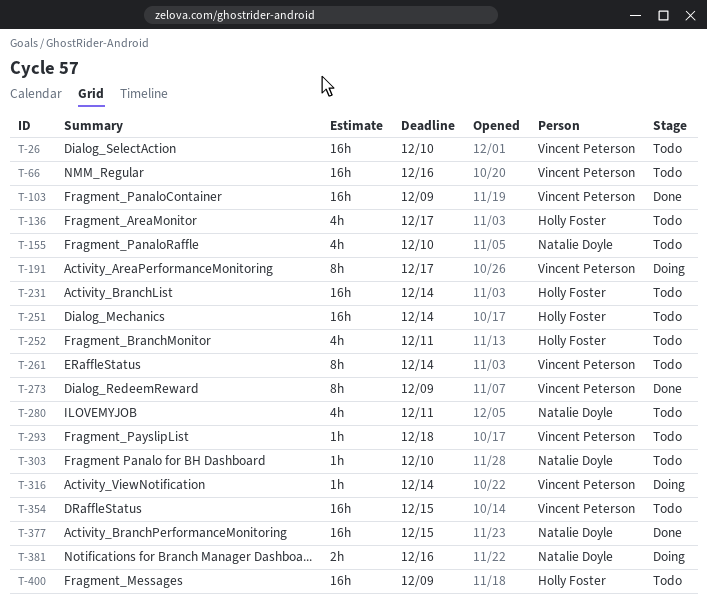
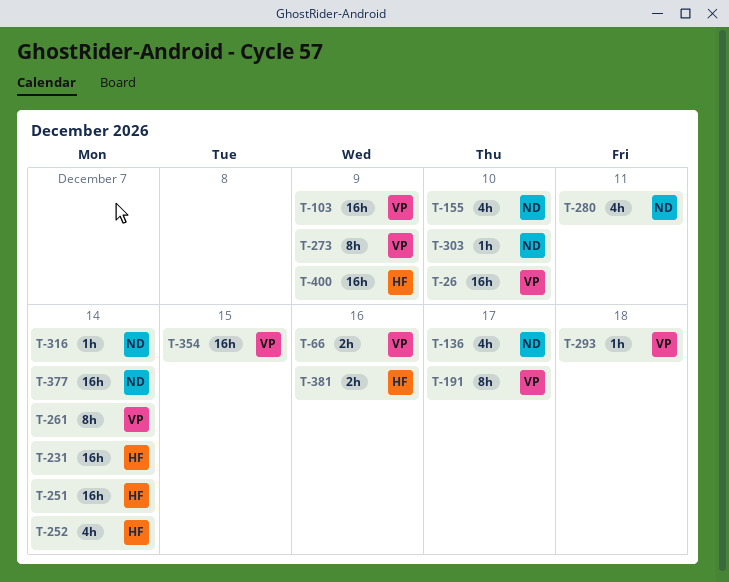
T-66, estimate: 16h -> 2h
T-136, owner: Holly Foster -> Natalie Doyle
T-252, due: Dec 11 -> Dec 14
T-316, owner: Vincent Peterson -> Natalie Doyle
T-377, due: Dec 15 -> Dec 14
T-381, owner: Natalie Doyle -> Holly Foster

